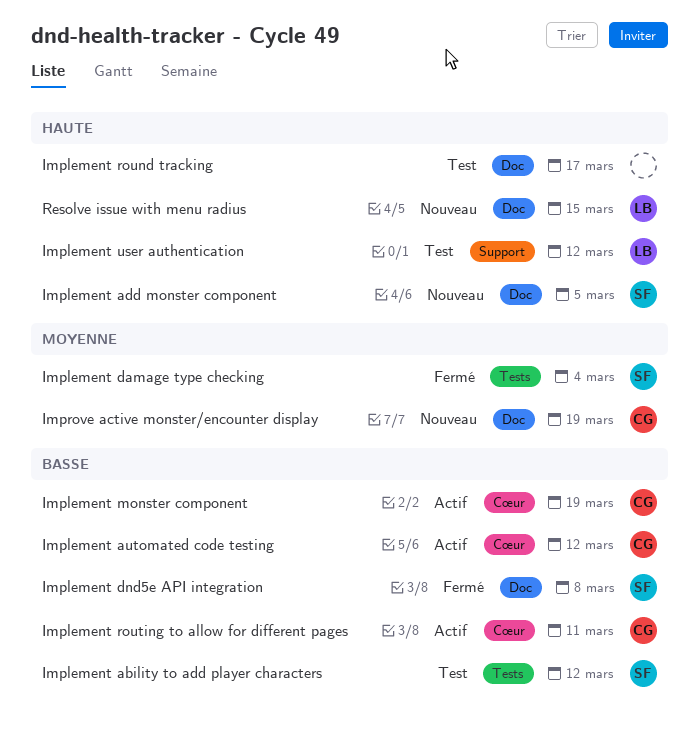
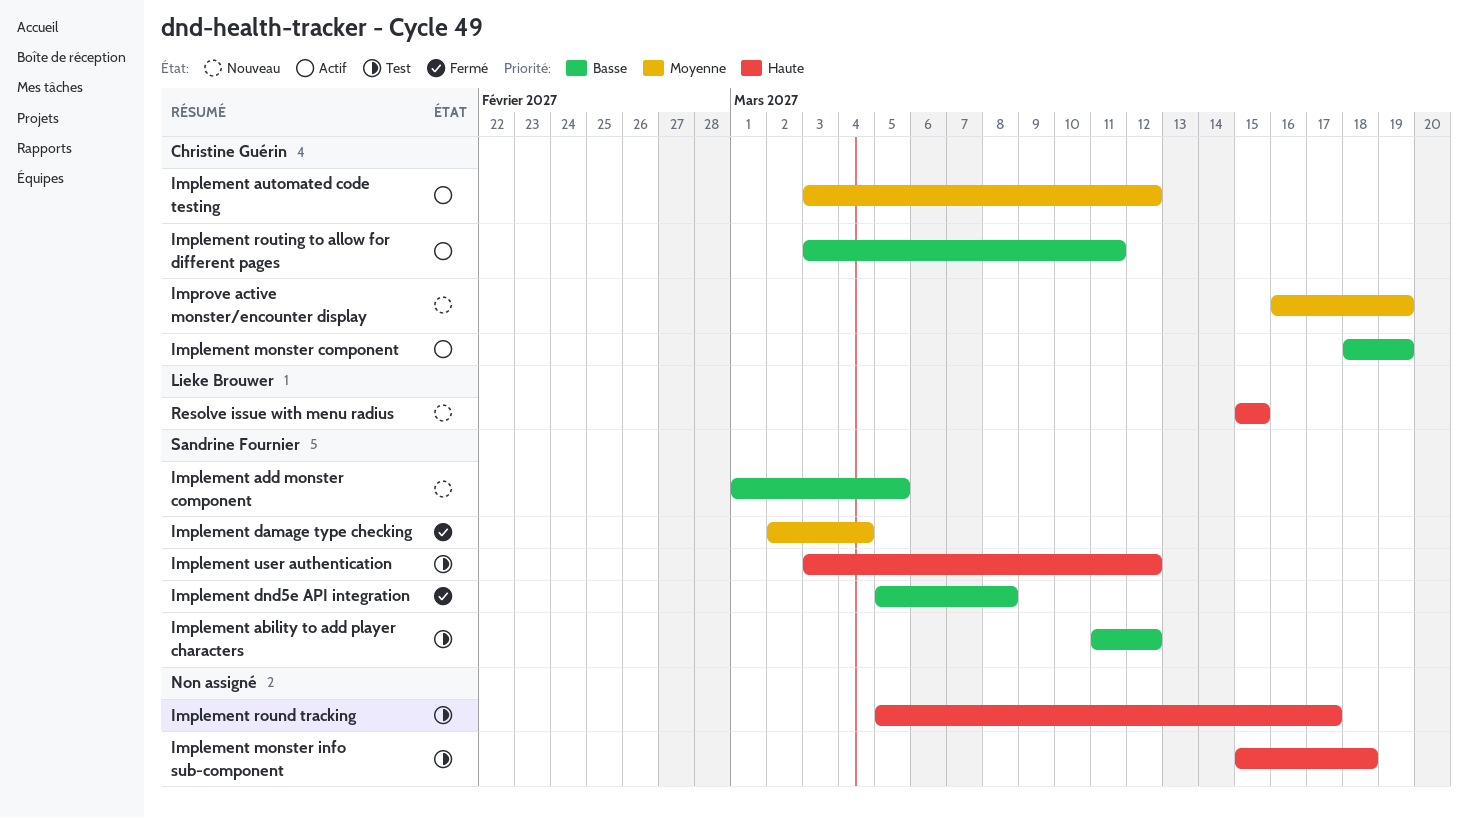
Implement add monster component, priority: Haute -> Basse
Implement automated code testing, priority: Basse -> Moyenne
Implement monster info sub-component: none -> present
Implement user authentication, owner: Lieke Brouwer -> Sandrine Fournier

